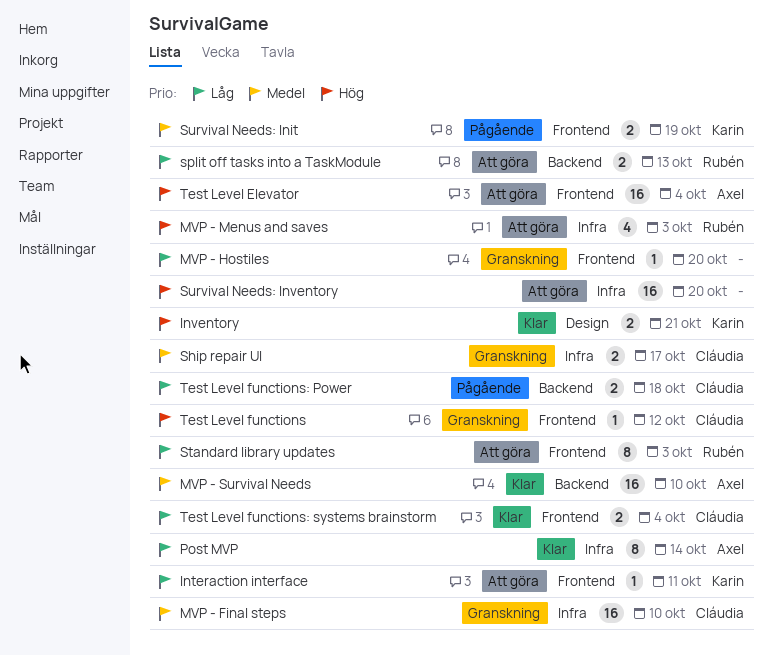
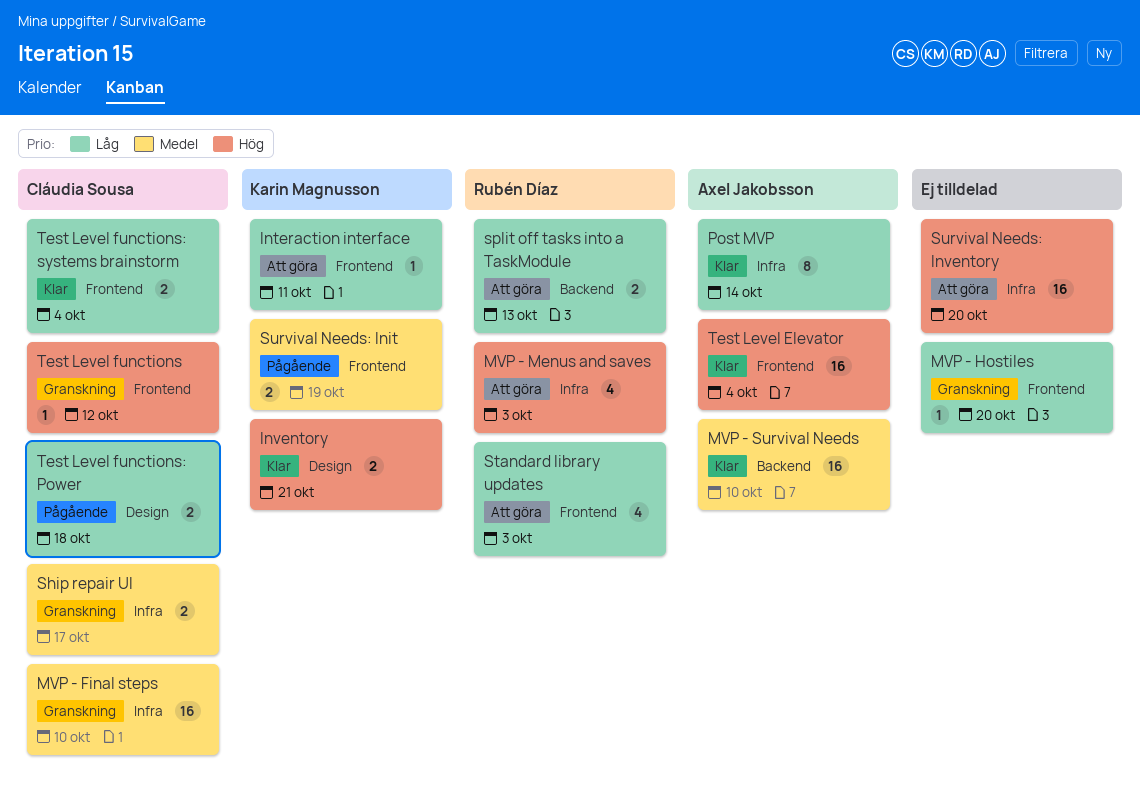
Standard library updates, estimate: 8 -> 4
Test Level Elevator, status: Att göra -> Klar
Test Level functions: Power, label: Backend -> Design

